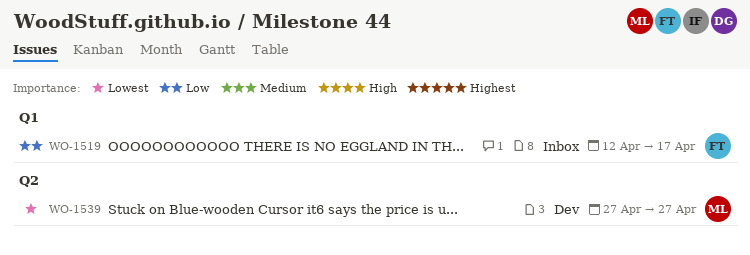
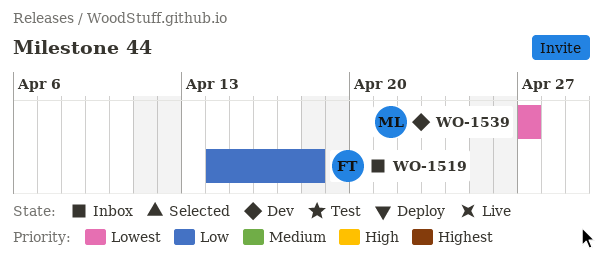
WO-1519, start: Apr 12 -> Apr 14
WO-1519, due: Apr 17 -> Apr 18

